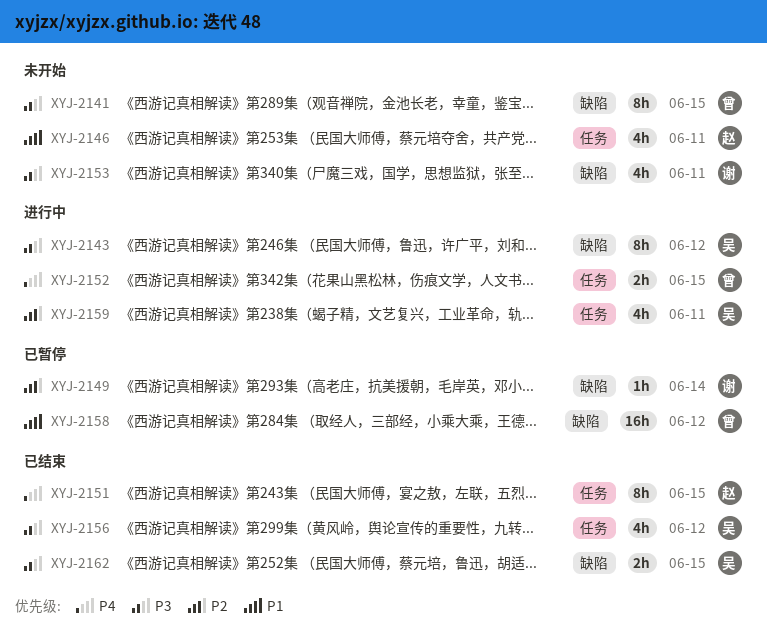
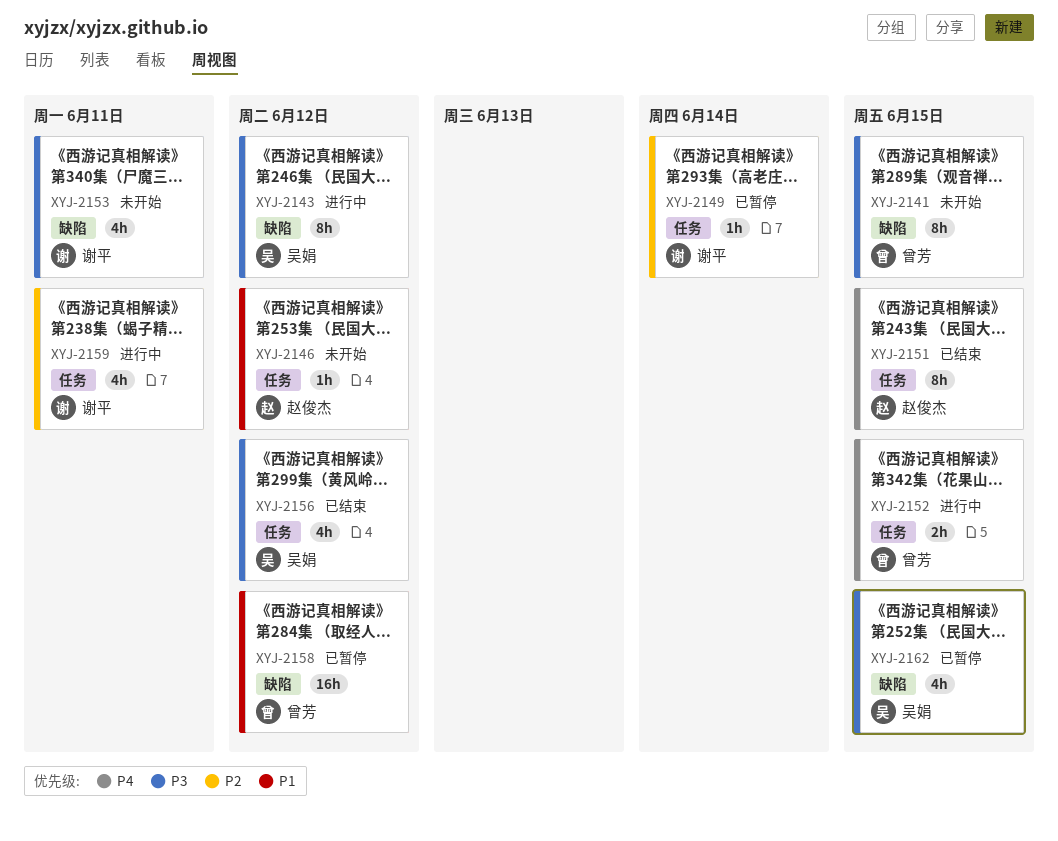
XYJ-2146, estimate: 4h -> 1h
XYJ-2146, due: Jun 11 -> Jun 12
XYJ-2149, label: 缺陷 -> 任务
XYJ-2159, owner: 吴娟 -> 谢平
XYJ-2162, status: 已结束 -> 已暂停
XYJ-2162, estimate: 2h -> 4h

